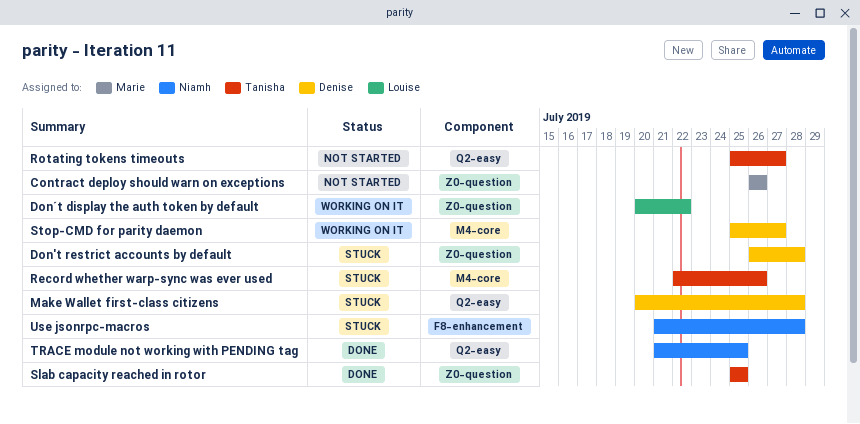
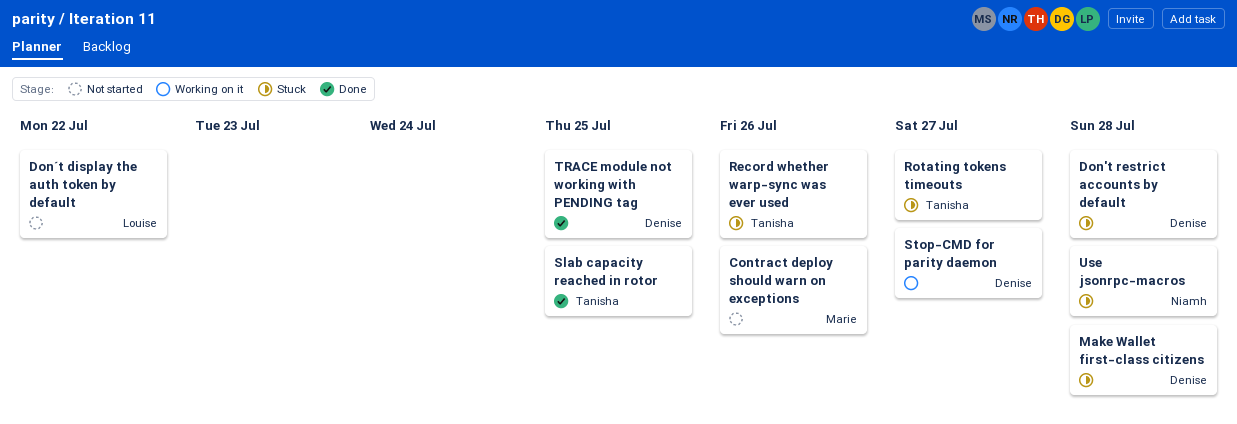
Don´t display the auth token by default, status: Working on it -> Not started
Rotating tokens timeouts, status: Not started -> Stuck
TRACE module not working with PENDING tag, owner: Niamh -> Denise

